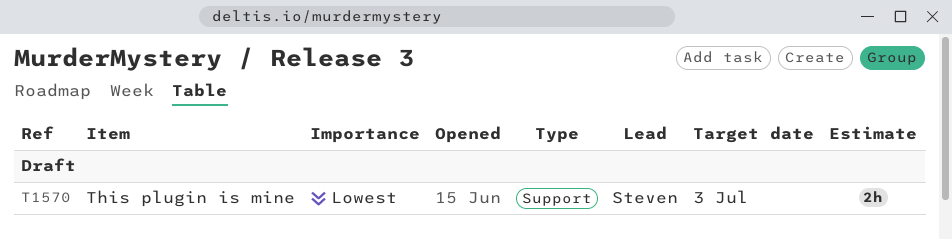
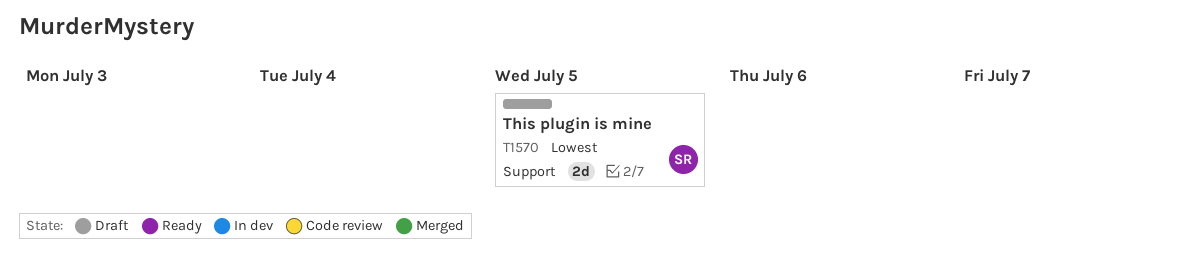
T1570, estimate: 2h -> 2d
T1570, due: Jul 3 -> Jul 5

